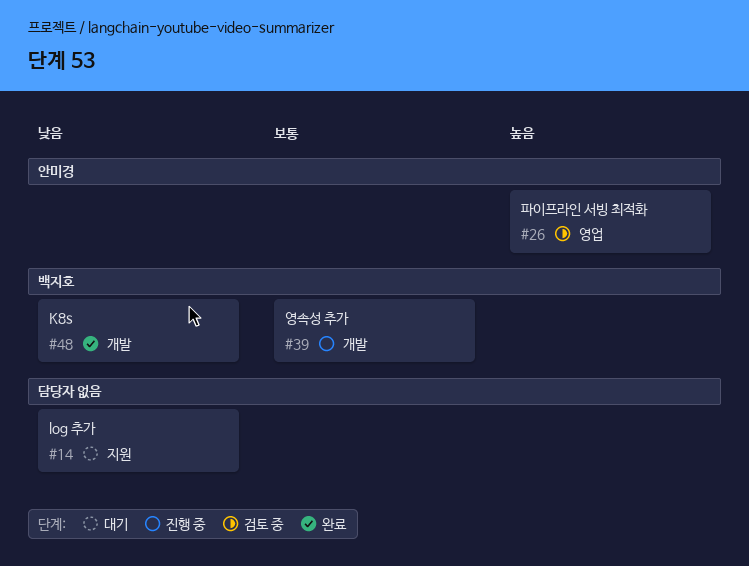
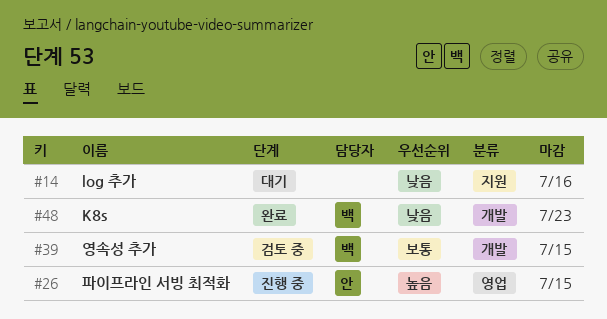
#26, status: 검토 중 -> 진행 중
#39, status: 진행 중 -> 검토 중

